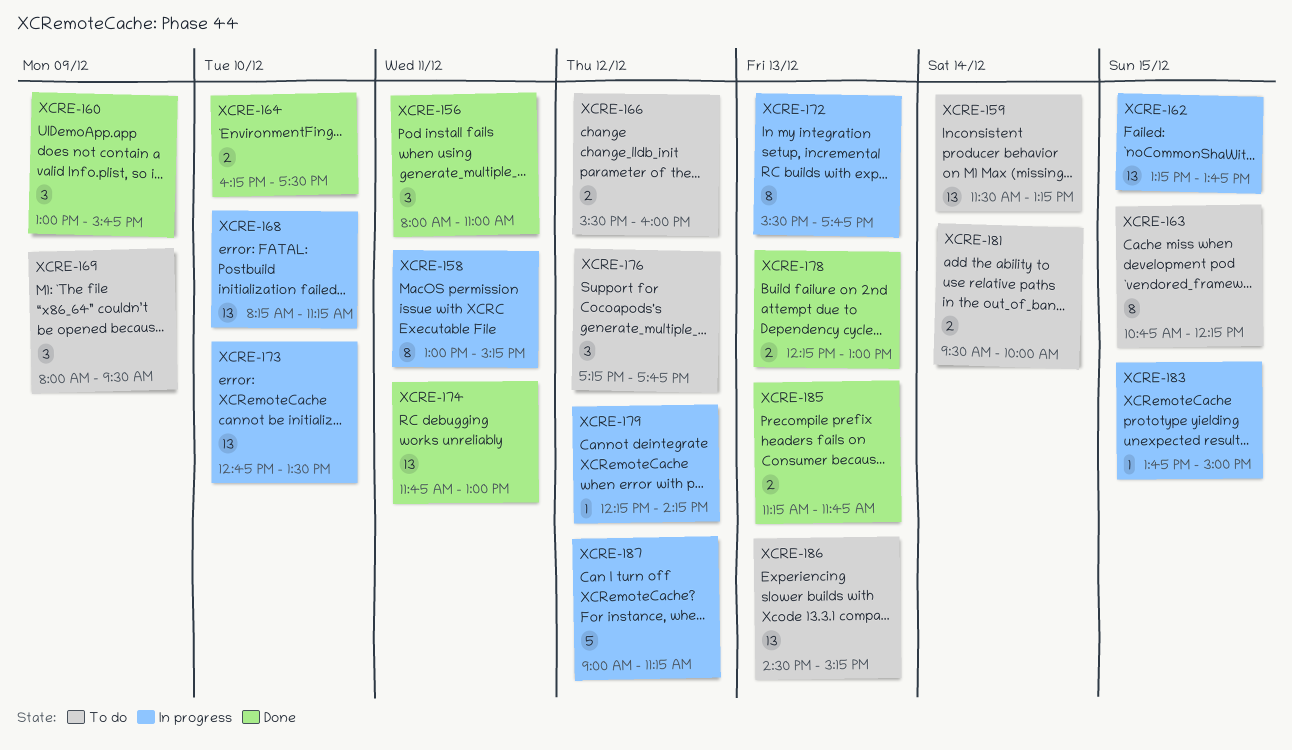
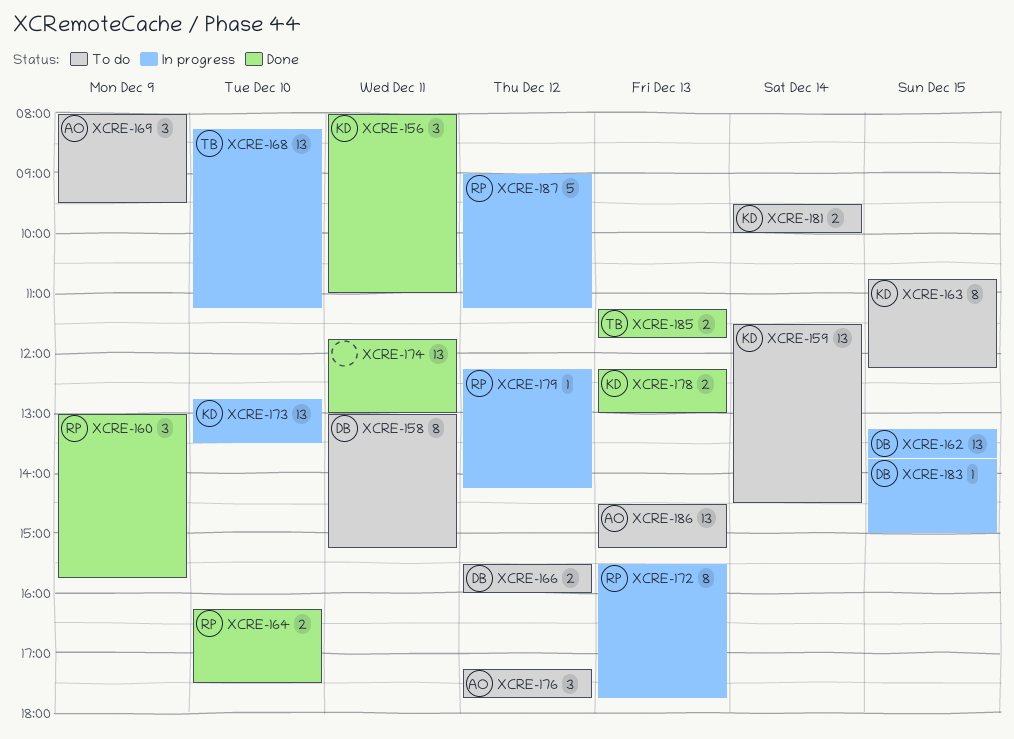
XCRE-158, status: In progress -> To do
XCRE-159, ends: 13:15 -> 14:30

